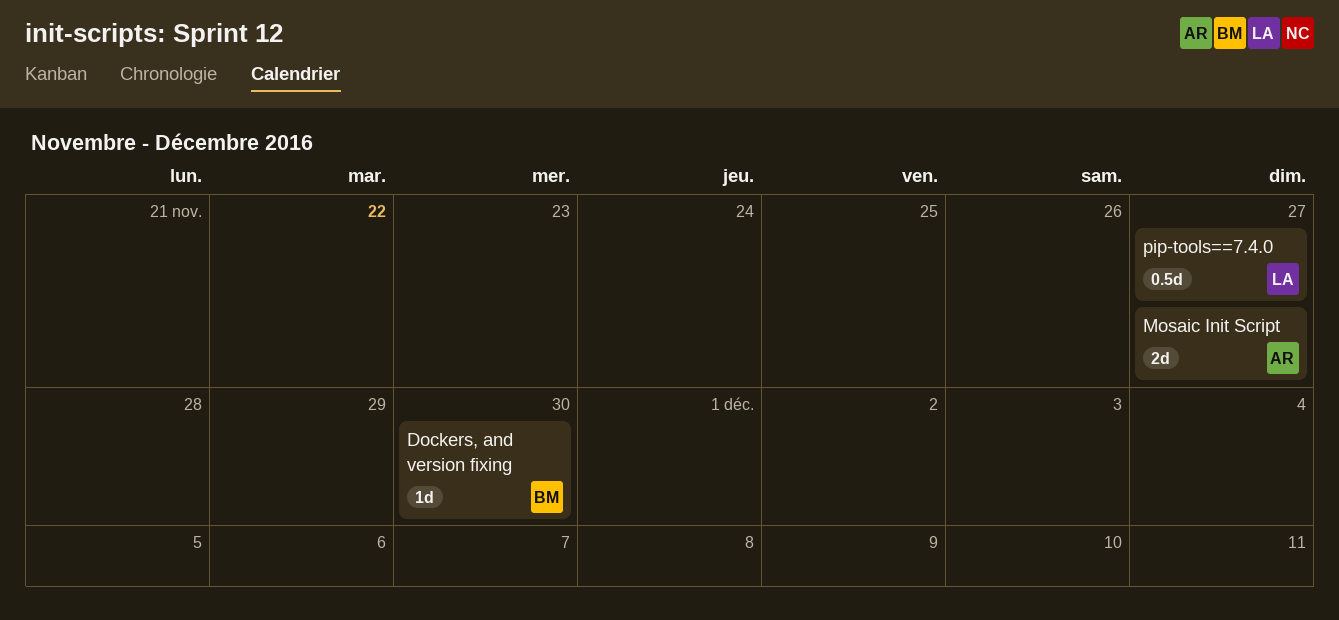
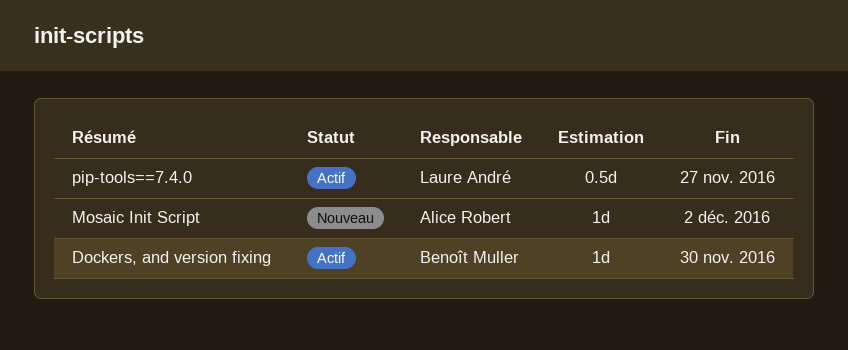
Mosaic Init Script, estimate: 2d -> 1d
Mosaic Init Script, due: Nov 27 -> Dec 2

